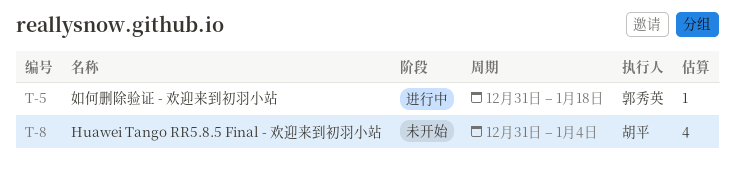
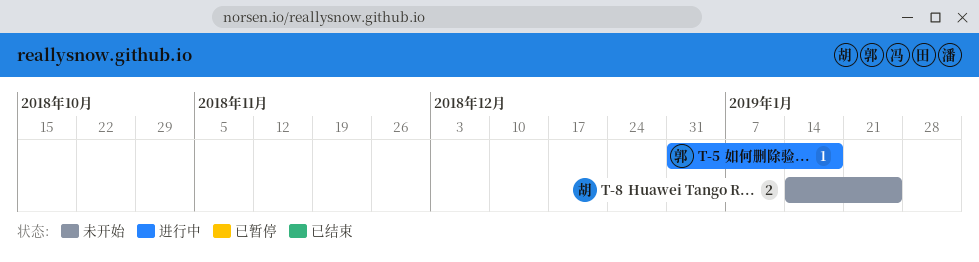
T-8, estimate: 4 -> 2
T-8, start: Dec 31 -> Jan 14
T-8, due: Jan 4 -> Jan 25

